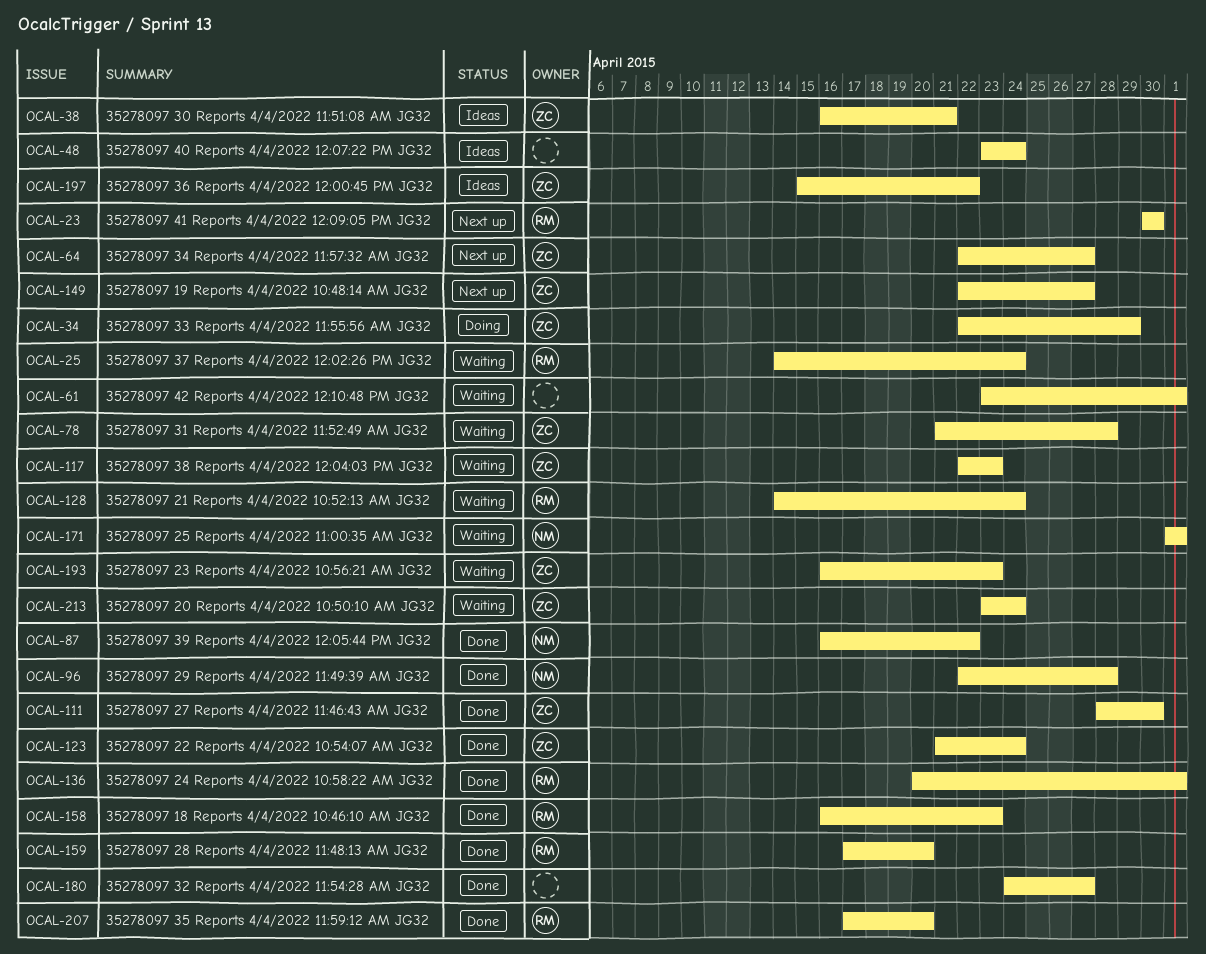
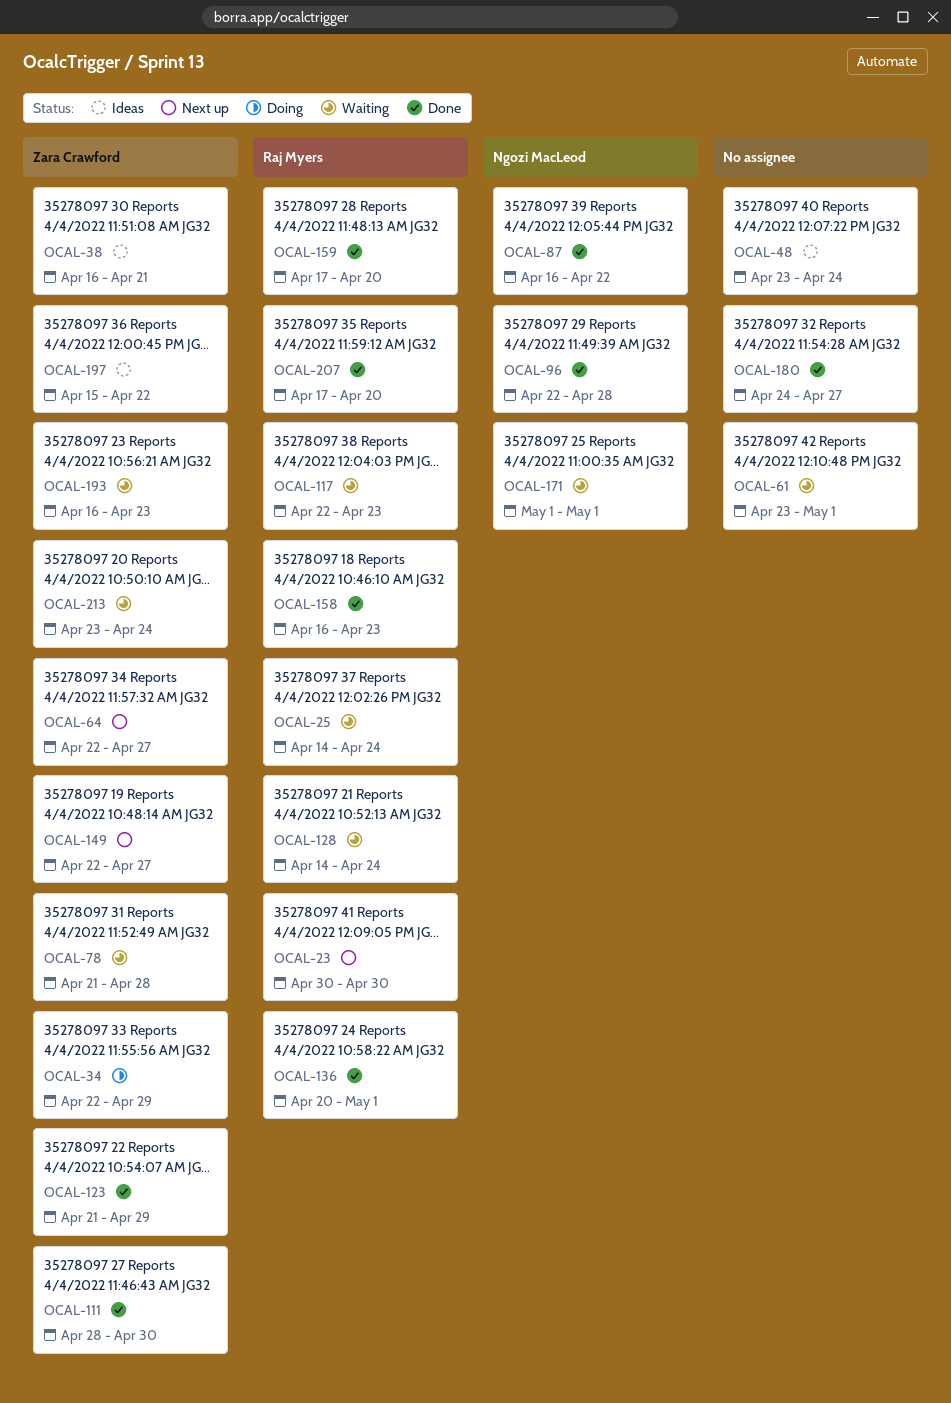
OCAL-117, owner: Zara Crawford -> Raj Myers
OCAL-123, due: Apr 24 -> Apr 29

